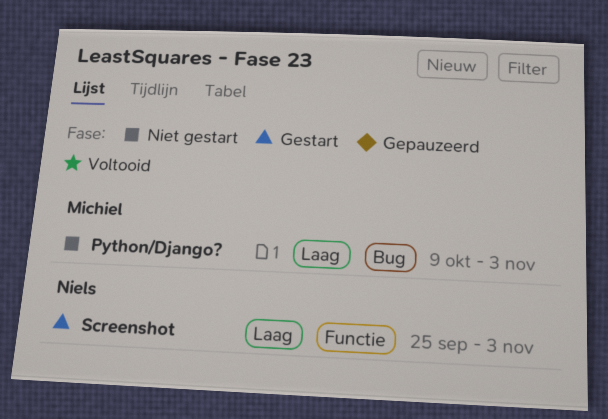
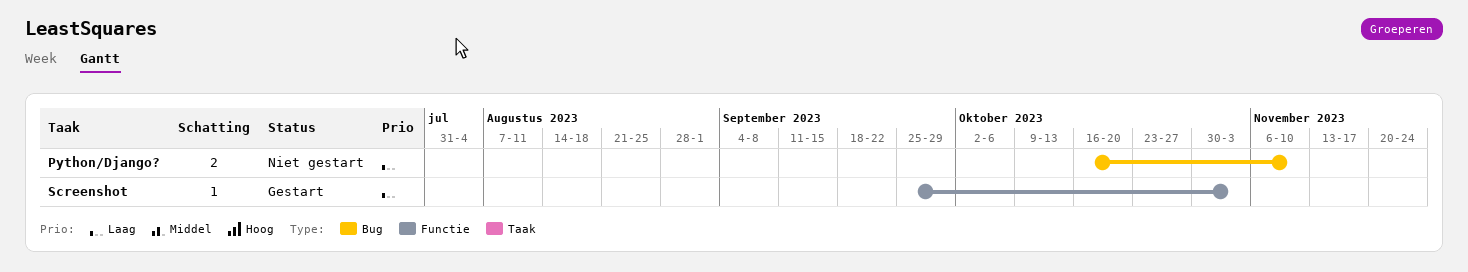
Python/Django?, start: Oct 9 -> Oct 16
Python/Django?, due: Nov 3 -> Nov 10

